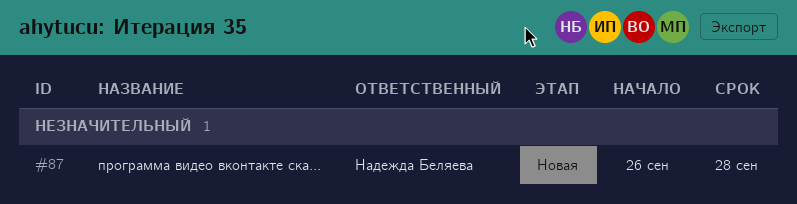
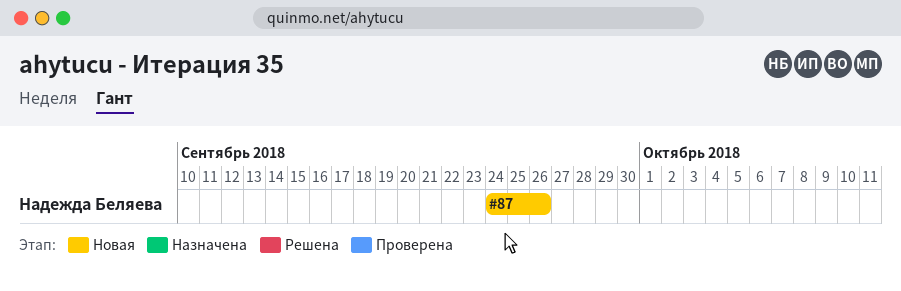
#87, start: Sep 26 -> Sep 24
#87, due: Sep 28 -> Sep 26

